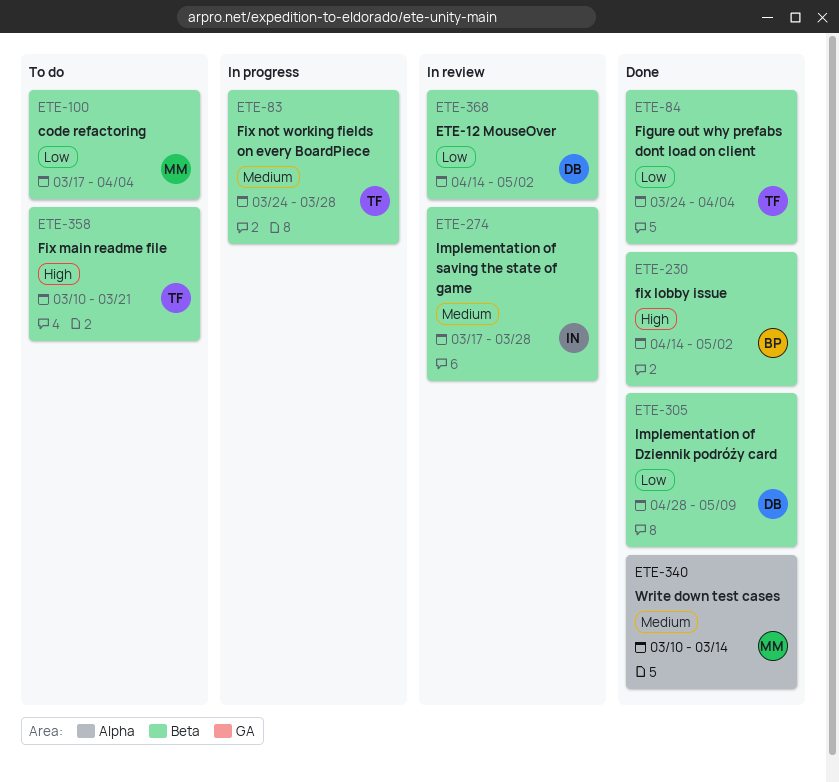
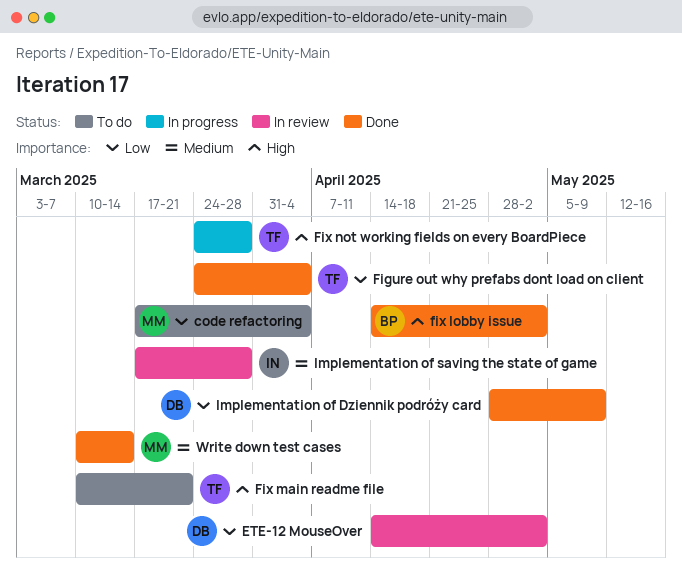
Fix not working fields on every BoardPiece, priority: Medium -> High

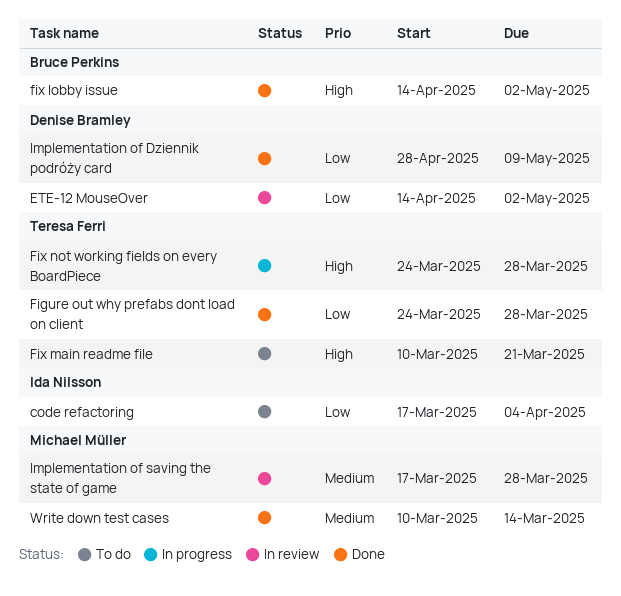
code refactoring, owner: Michael Müller -> Ida Nilsson
Figure out why prefabs dont load on client, due: Apr 4 -> Mar 28
Implementation of saving the state of game, owner: Ida Nilsson -> Michael Müller

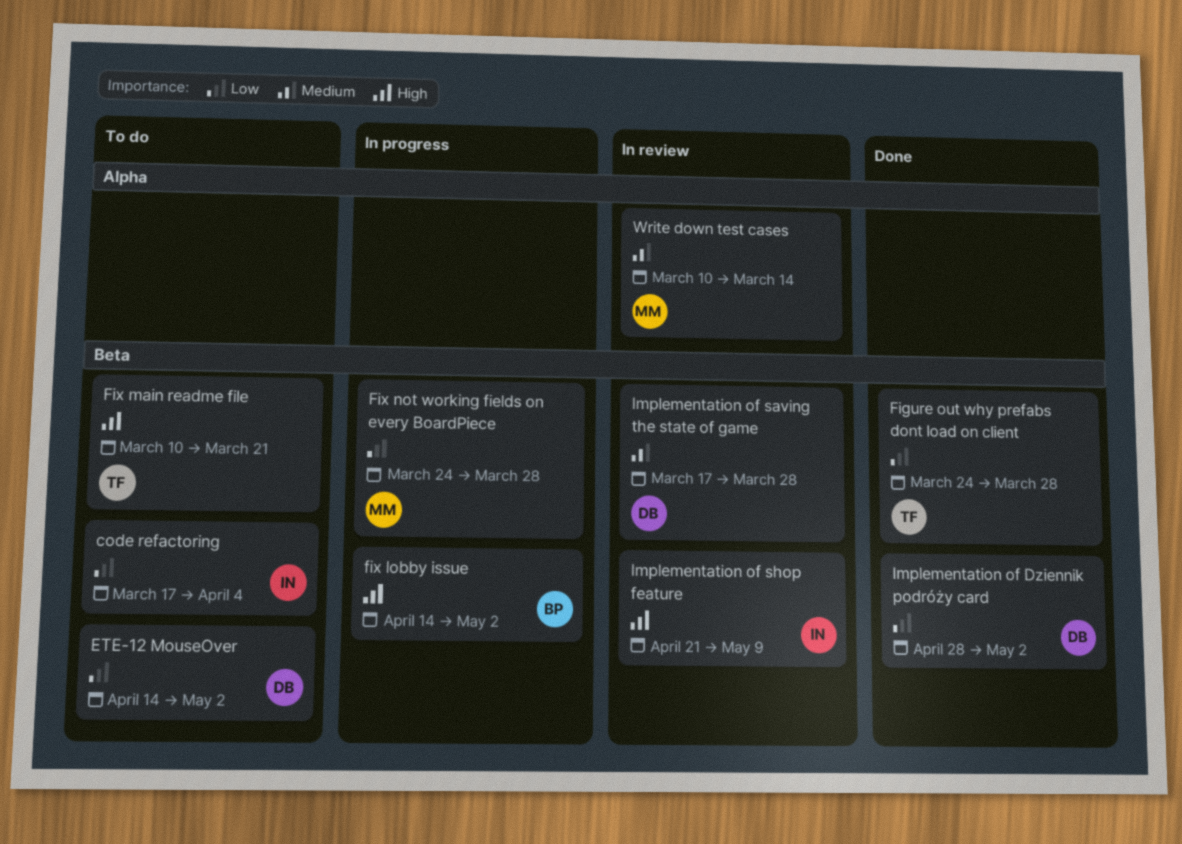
ETE-12 MouseOver, status: In review -> To do
fix lobby issue, status: Done -> In progress
Fix not working fields on every BoardPiece, owner: Teresa Ferri -> Michael Müller
Fix not working fields on every BoardPiece, priority: High -> Low
Implementation of Dziennik podróży card, due: May 9 -> May 2
Implementation of saving the state of game, owner: Michael Müller -> Denise Bramley
Implementation of shop feature: none -> present
Write down test cases, status: Done -> In review

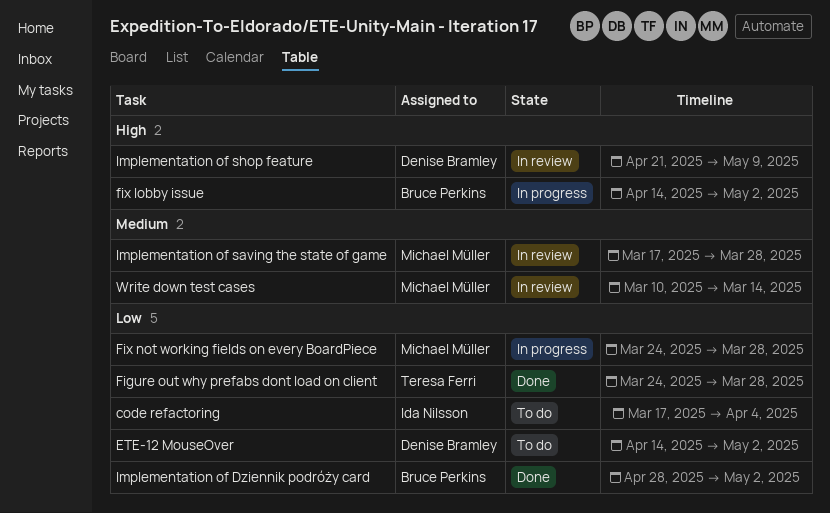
Fix main readme file: present -> none
Implementation of Dziennik podróży card, owner: Denise Bramley -> Bruce Perkins
Implementation of saving the state of game, owner: Denise Bramley -> Michael Müller
Implementation of shop feature, owner: Ida Nilsson -> Denise Bramley

